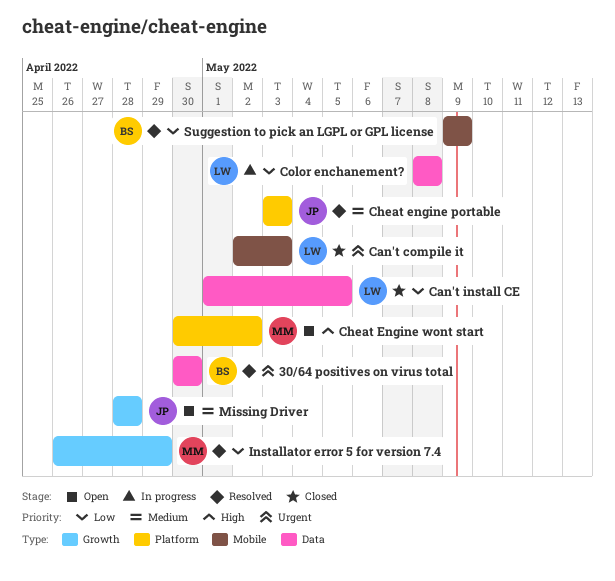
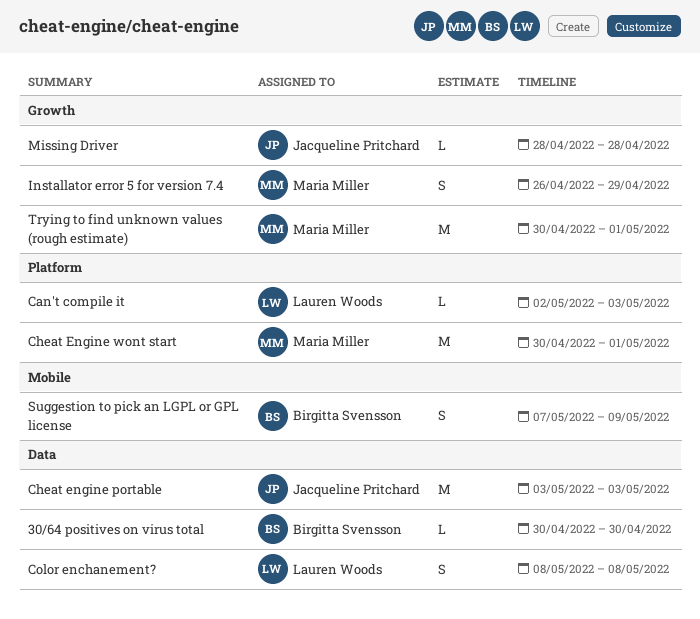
Can't compile it, label: Mobile -> Platform
Can't install CE: present -> none
Cheat engine portable, label: Platform -> Data
Cheat Engine wont start, due: May 2 -> May 1
Suggestion to pick an LGPL or GPL license, start: May 9 -> May 7
Trying to find unknown values (rough estimate): none -> present

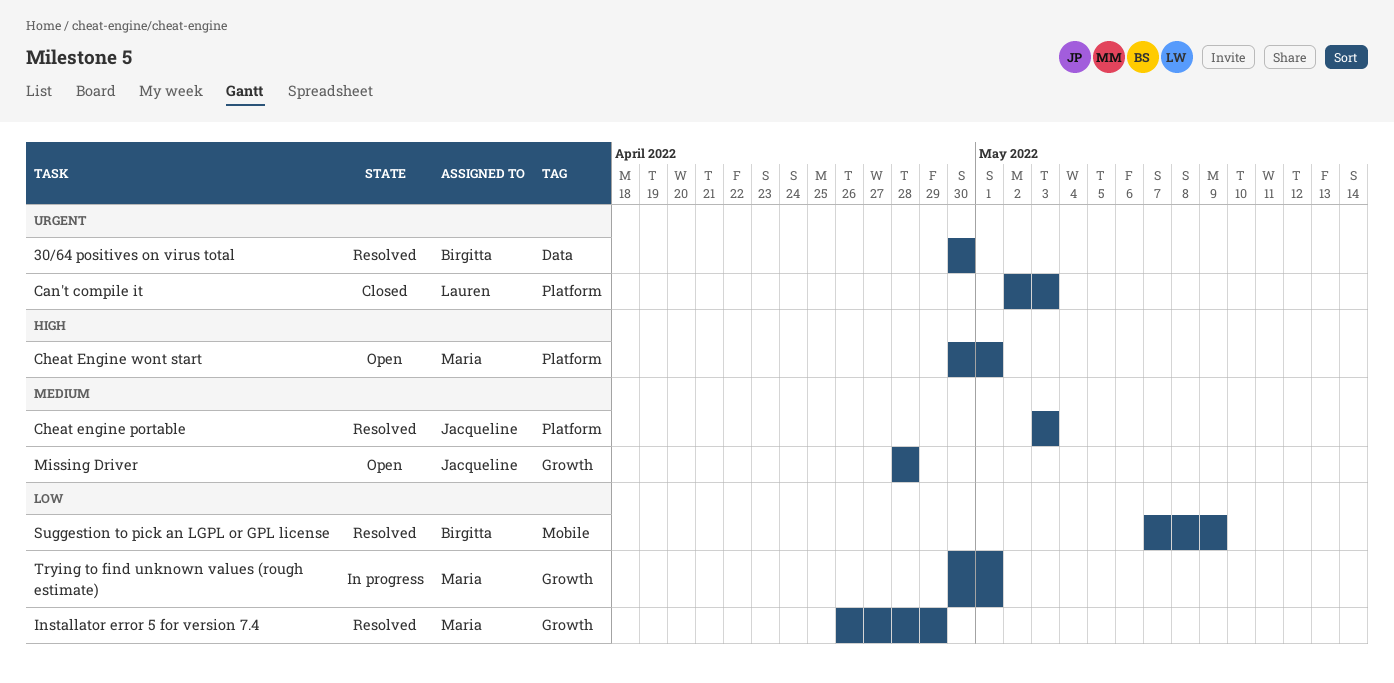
Cheat engine portable, label: Data -> Platform
Color enchanement?: present -> none

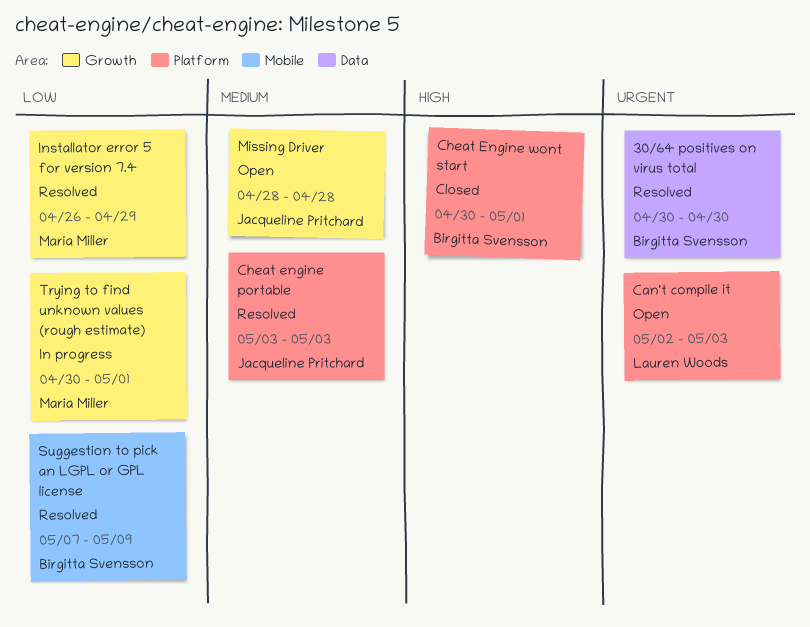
Can't compile it, status: Closed -> Open
Cheat Engine wont start, status: Open -> Closed
Cheat Engine wont start, owner: Maria Miller -> Birgitta Svensson

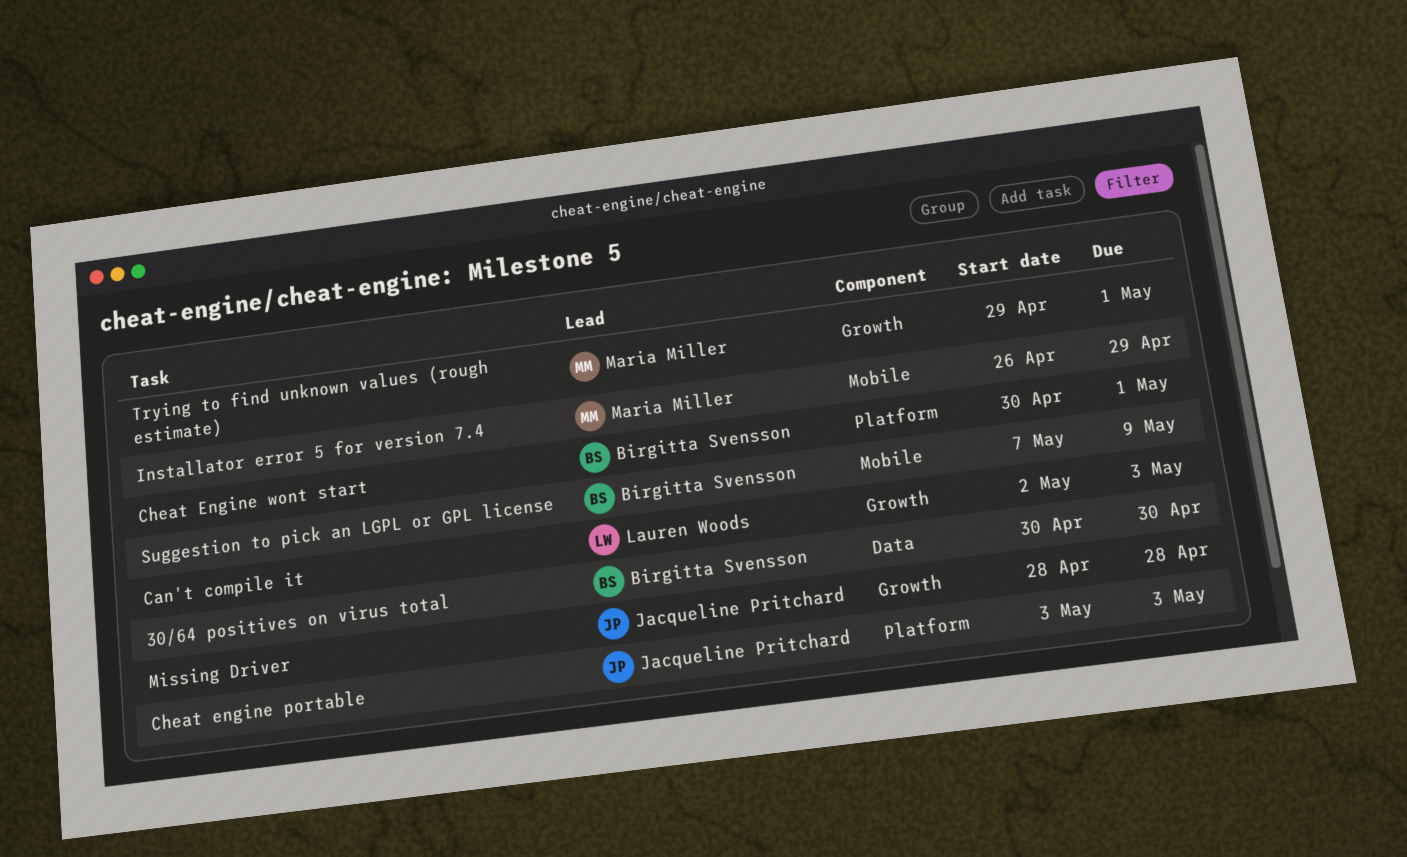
Can't compile it, label: Platform -> Growth
Installator error 5 for version 7.4, label: Growth -> Mobile
Trying to find unknown values (rough estimate), start: Apr 30 -> Apr 29

